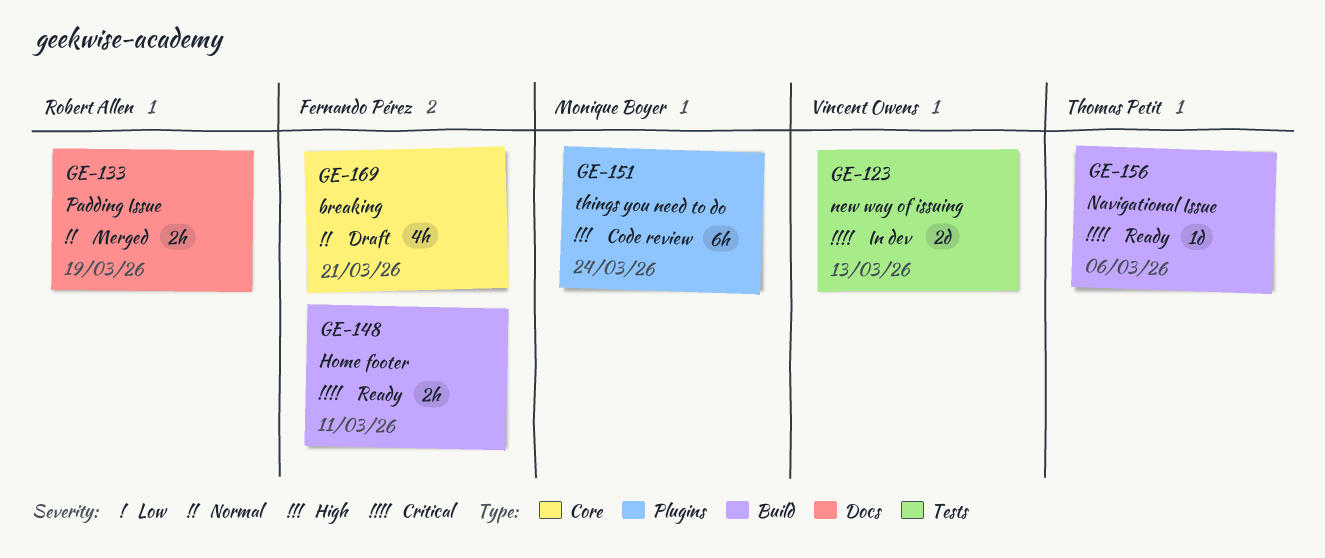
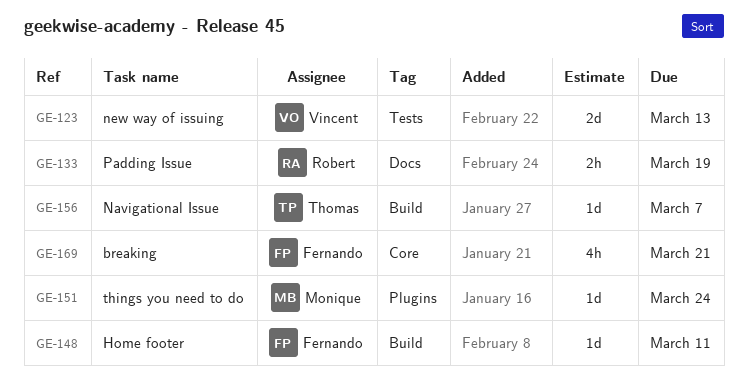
GE-148, estimate: 2h -> 1d
GE-151, estimate: 6h -> 1d
GE-156, due: Mar 6 -> Mar 7

